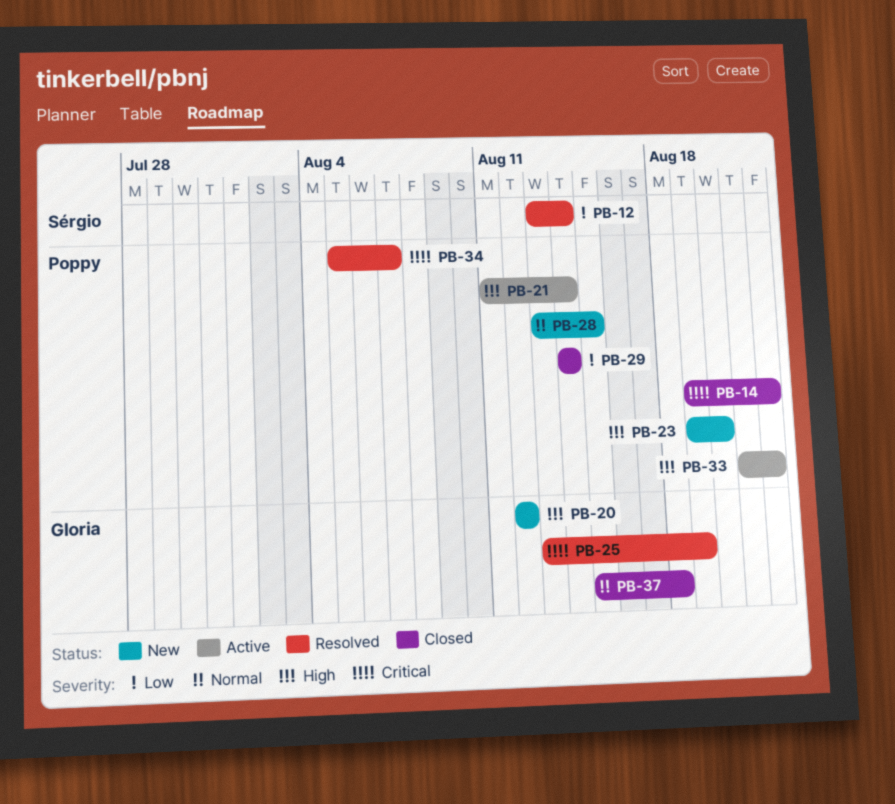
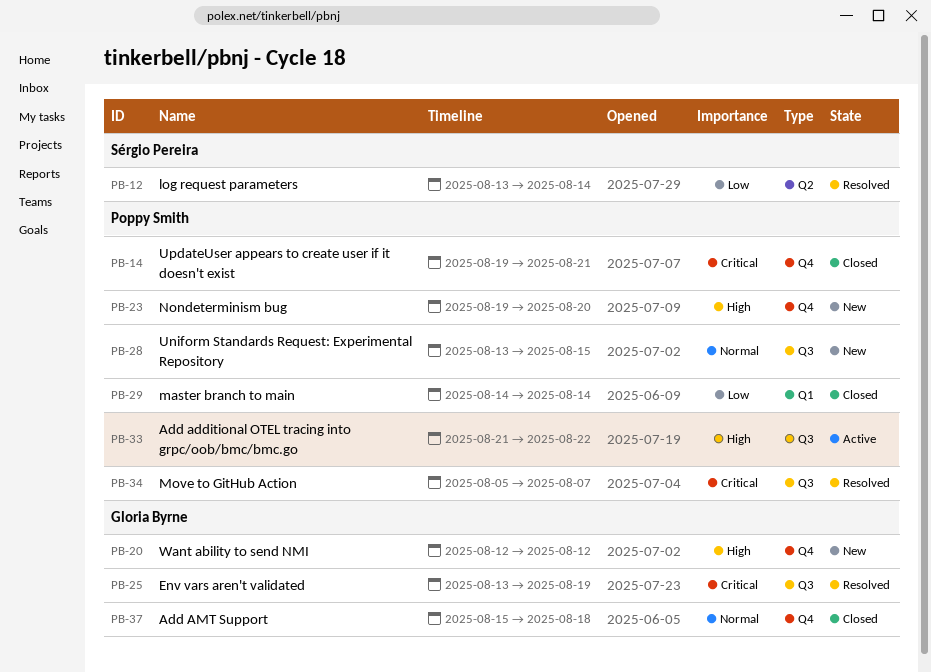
PB-14, due: Aug 22 -> Aug 21
PB-21: present -> none

